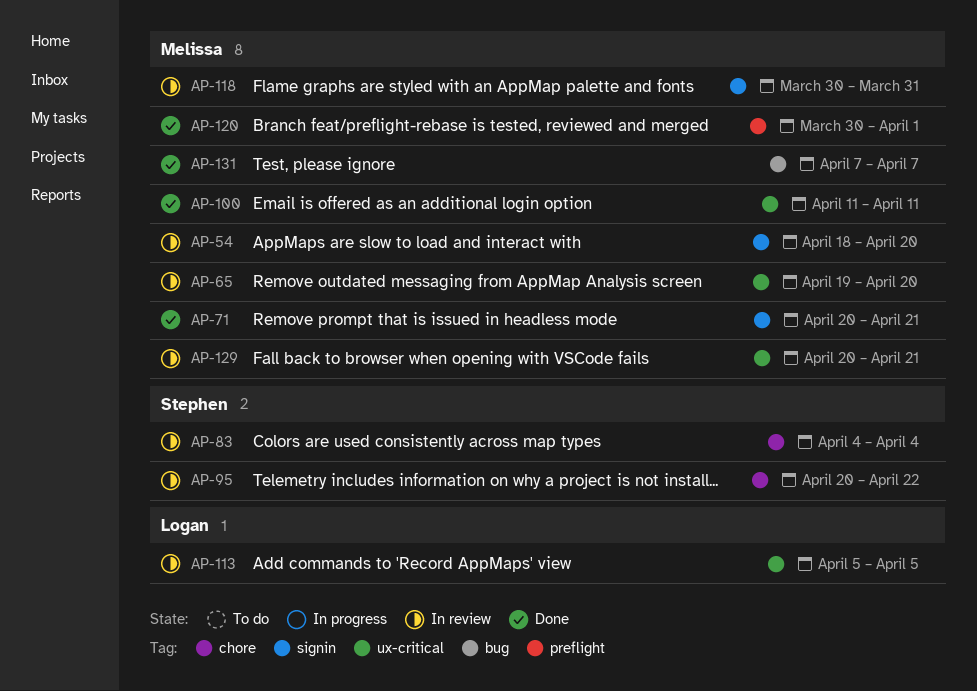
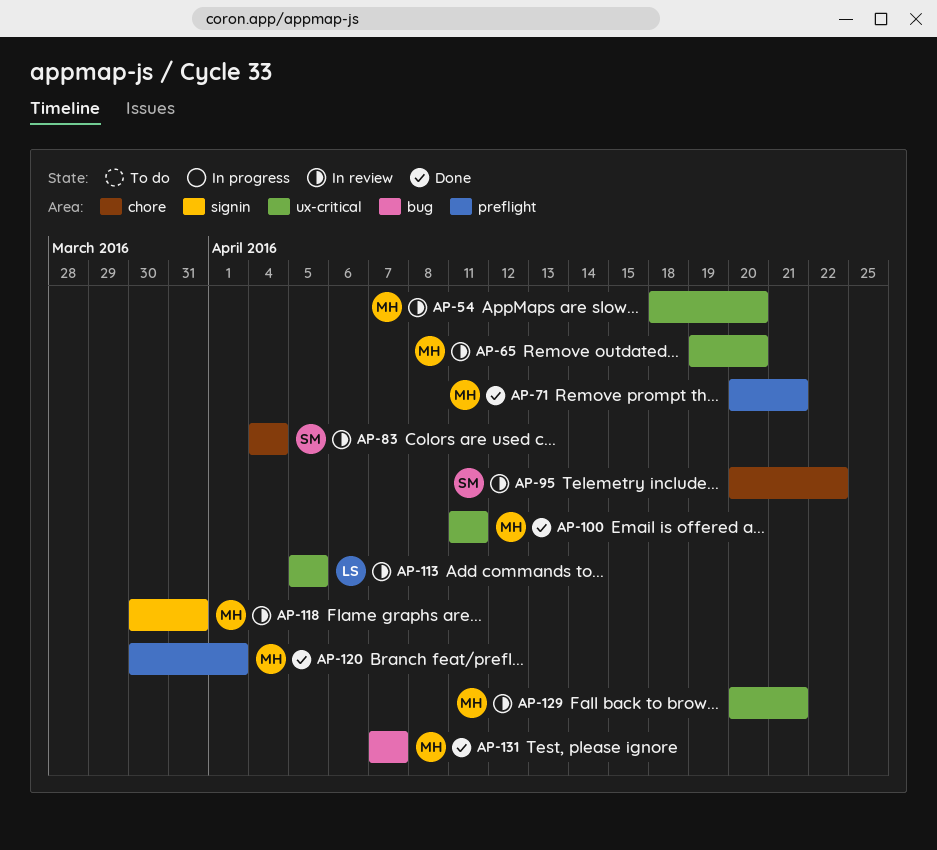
AP-54, label: signin -> ux-critical
AP-71, label: signin -> preflight

